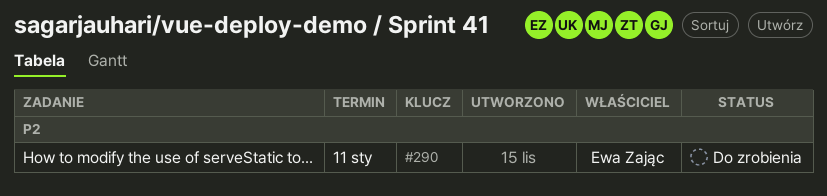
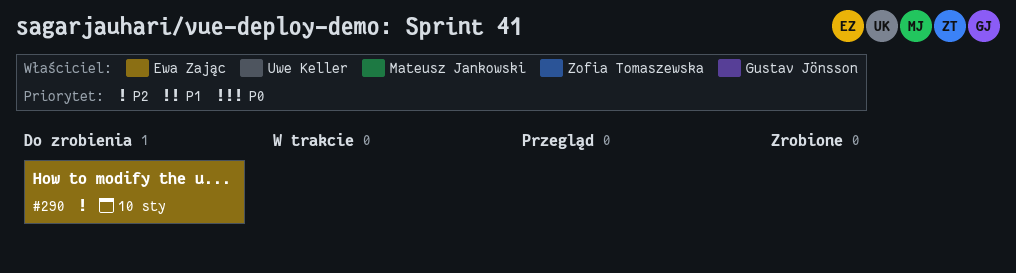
#290, due: Jan 11 -> Jan 10

